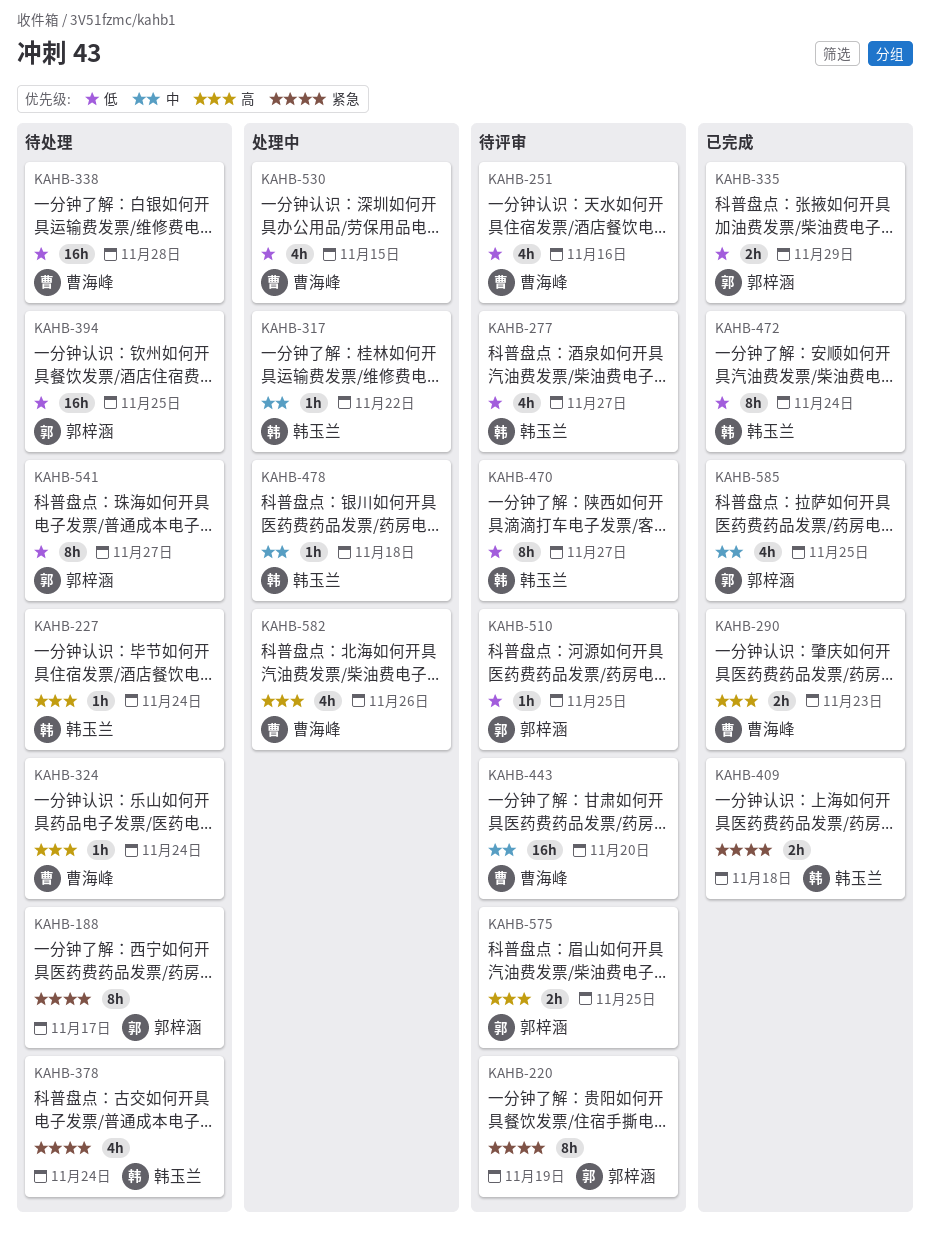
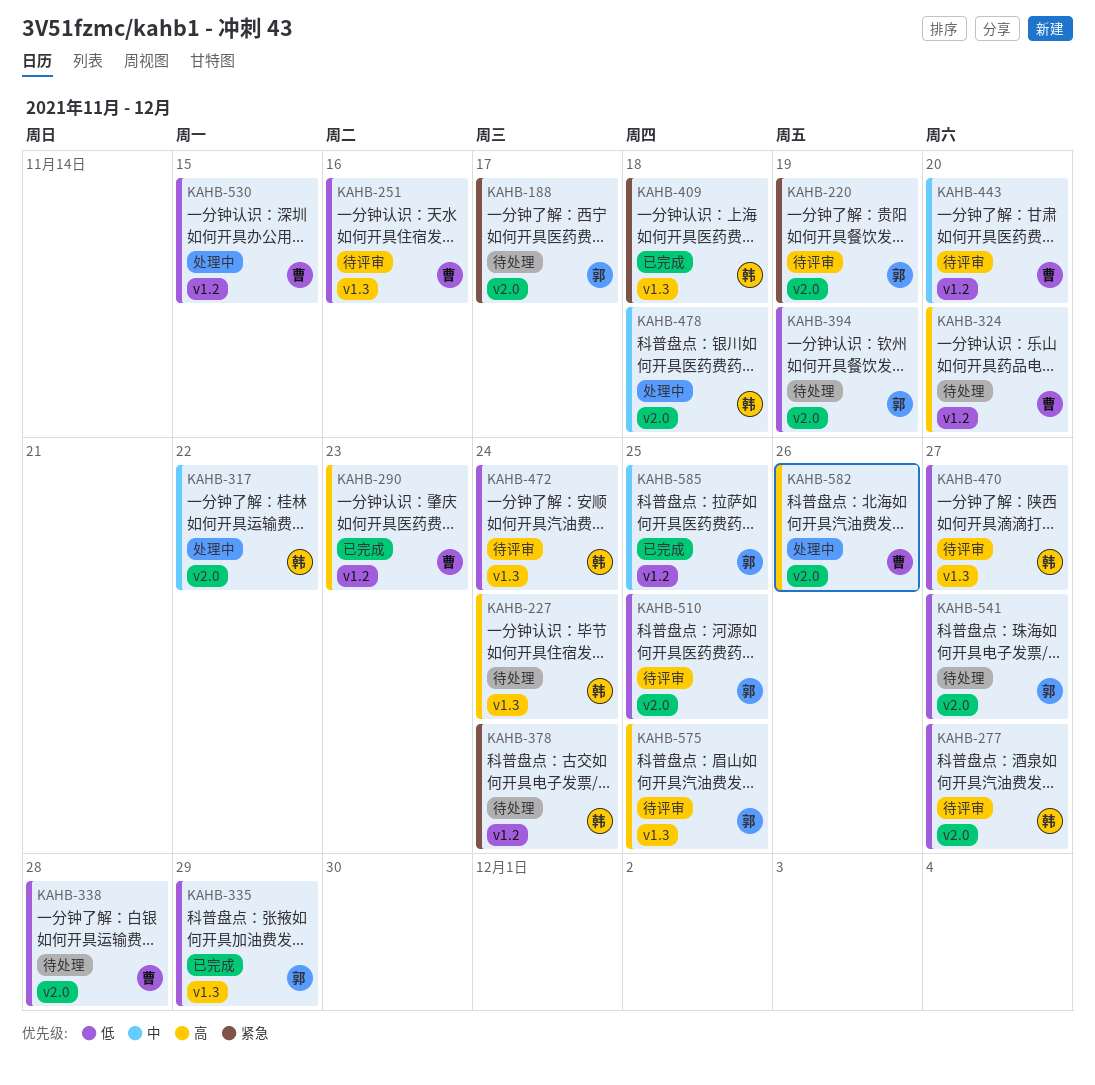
KAHB-324, due: Nov 24 -> Nov 20
KAHB-394, due: Nov 25 -> Nov 19
KAHB-472, status: 已完成 -> 待评审

